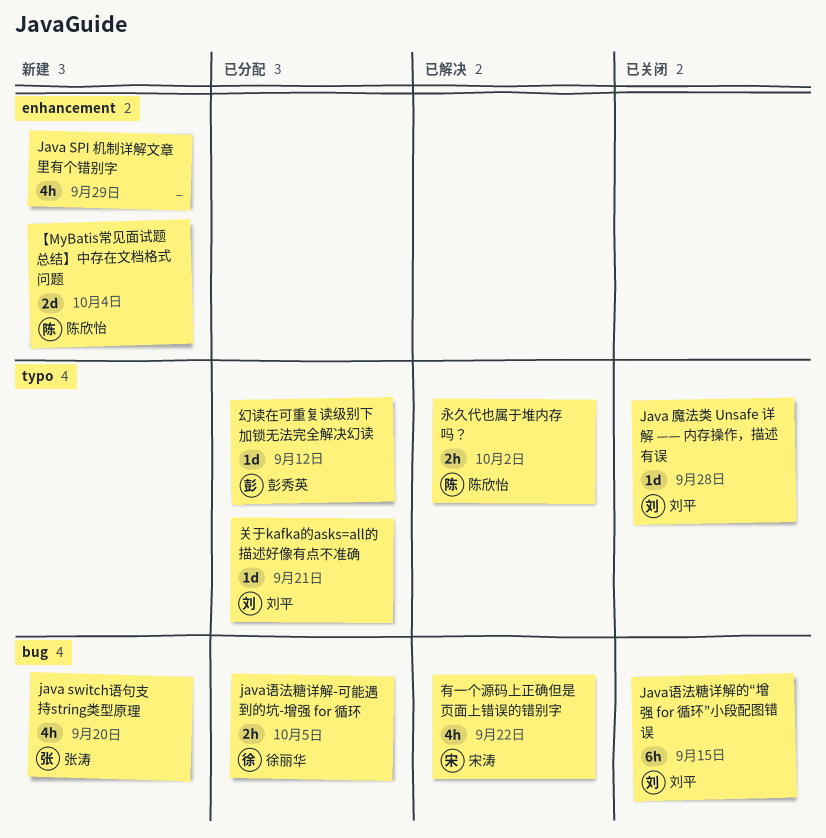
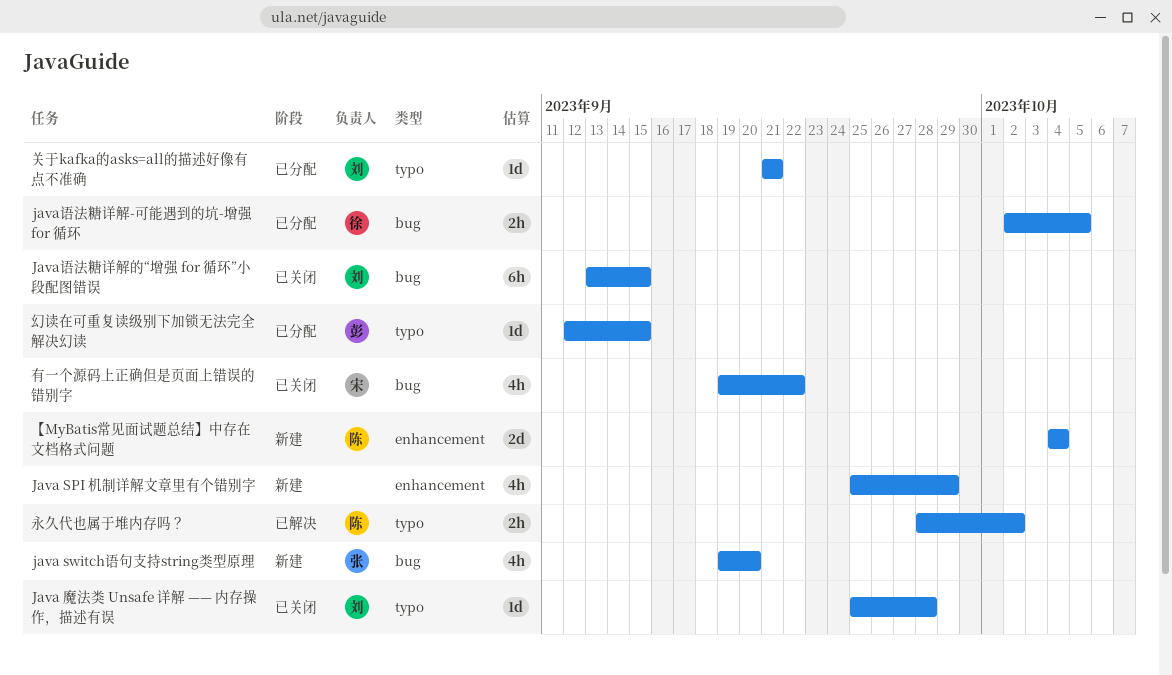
幻读在可重复读级别下加锁无法完全解决幻读, due: Sep 12 -> Sep 15
有一个源码上正确但是页面上错误的错别字, status: 已解决 -> 已关闭

